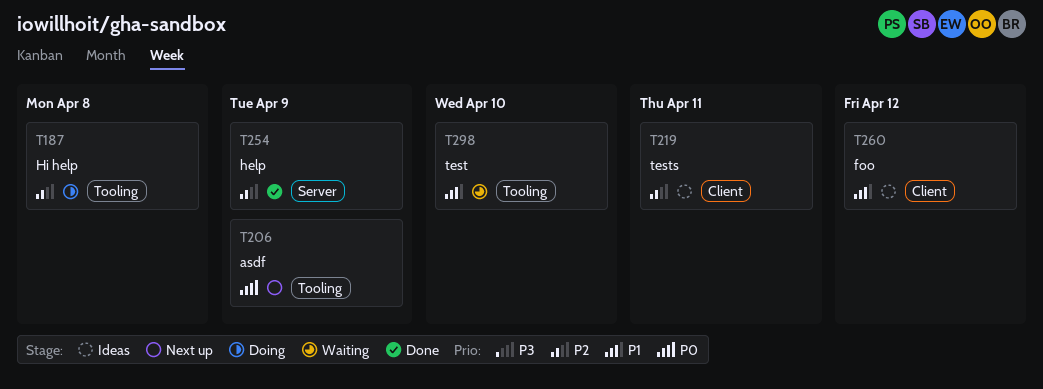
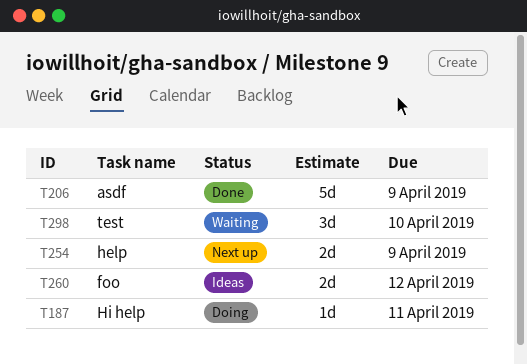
T187, due: Apr 8 -> Apr 11
T206, status: Next up -> Done
T219: present -> none
T254, status: Done -> Next up

